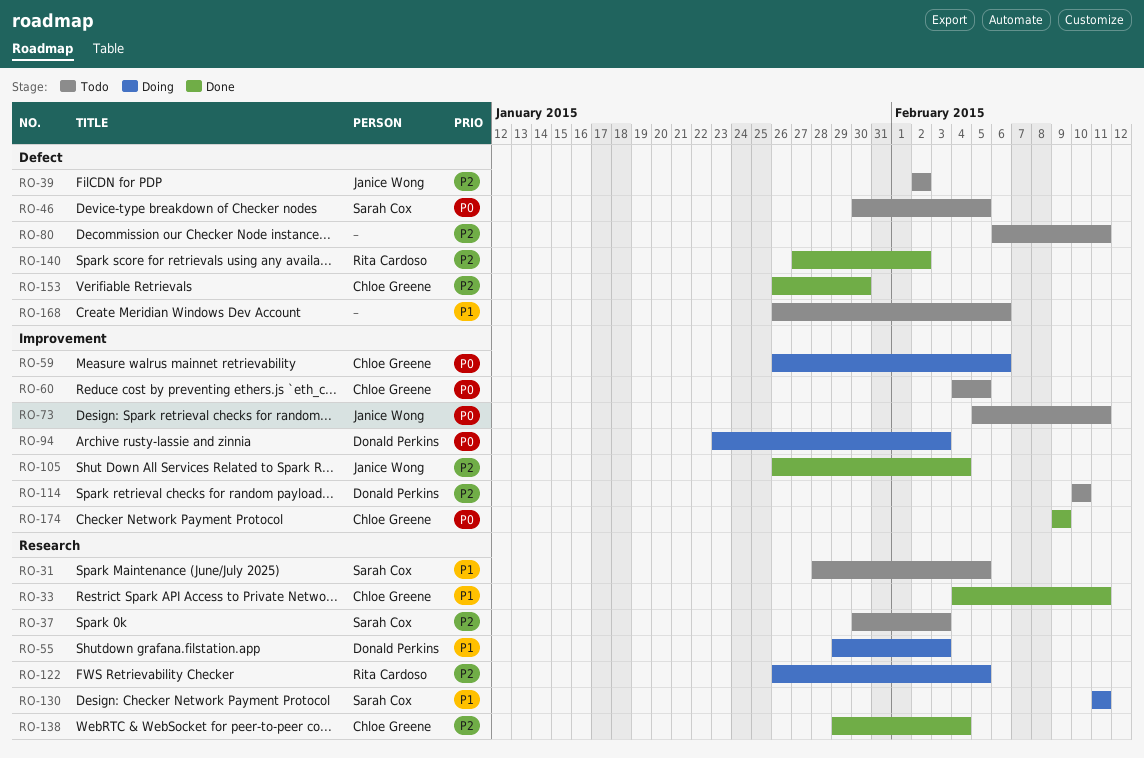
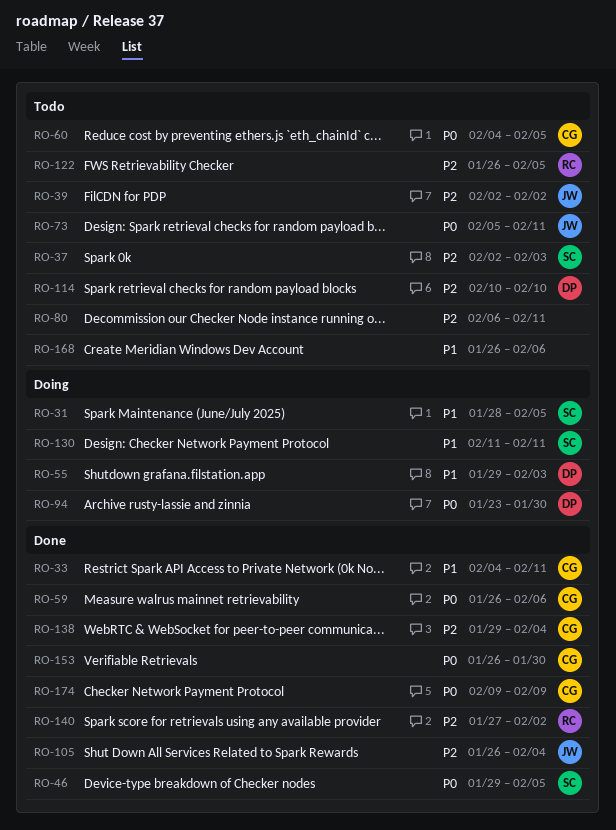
RO-31, status: Todo -> Doing
RO-37, start: Jan 30 -> Feb 2
RO-46, status: Todo -> Done
RO-46, start: Jan 30 -> Jan 29
RO-59, status: Doing -> Done
RO-94, due: Feb 3 -> Jan 30
RO-122, status: Doing -> Todo
RO-153, priority: P2 -> P0

